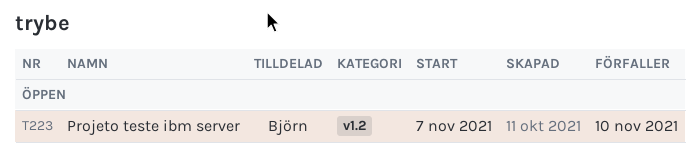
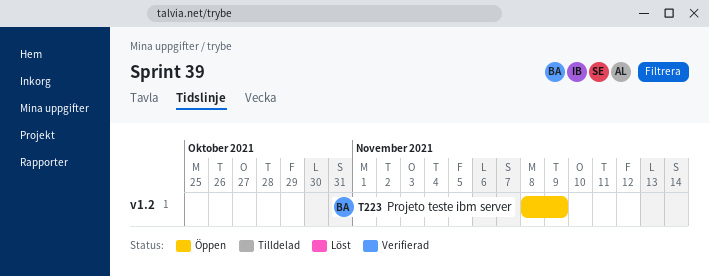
T223, start: Nov 7 -> Nov 8
T223, due: Nov 10 -> Nov 9

